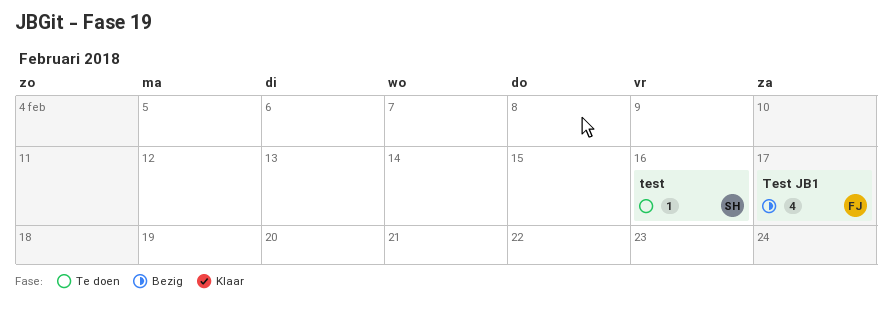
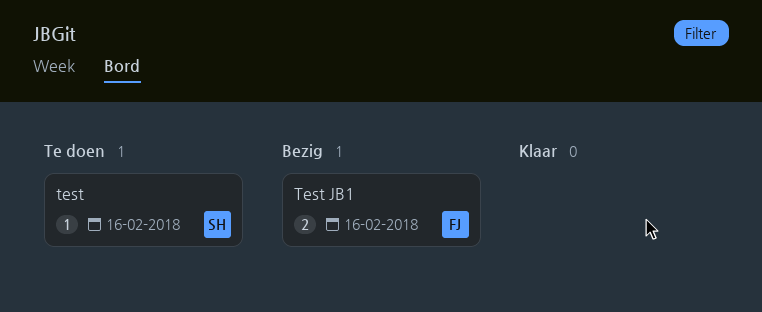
Test JB1, estimate: 4 -> 2
Test JB1, due: Feb 17 -> Feb 16

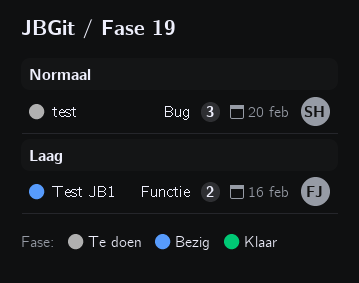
test, estimate: 1 -> 3
test, due: Feb 16 -> Feb 20

